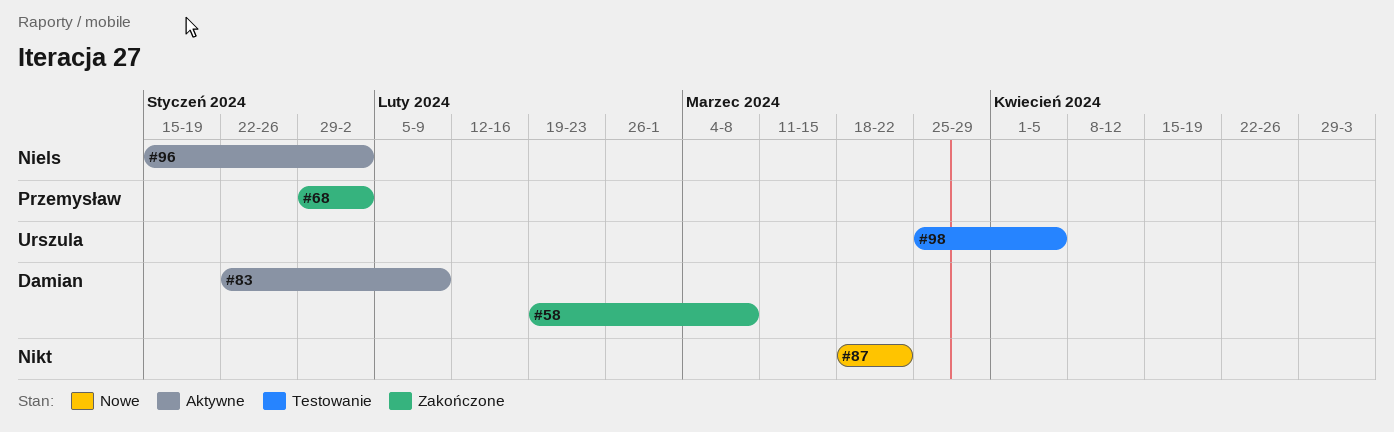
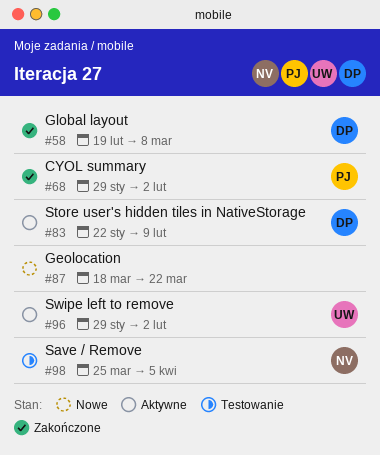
#96, owner: Niels -> Urszula
#96, start: Jan 15 -> Jan 29
#98, owner: Urszula -> Niels

